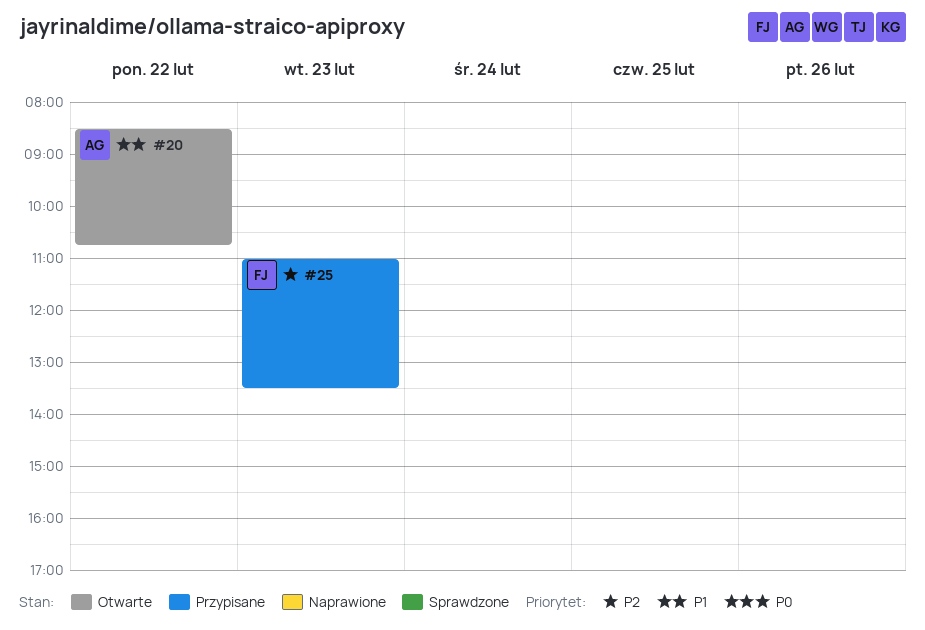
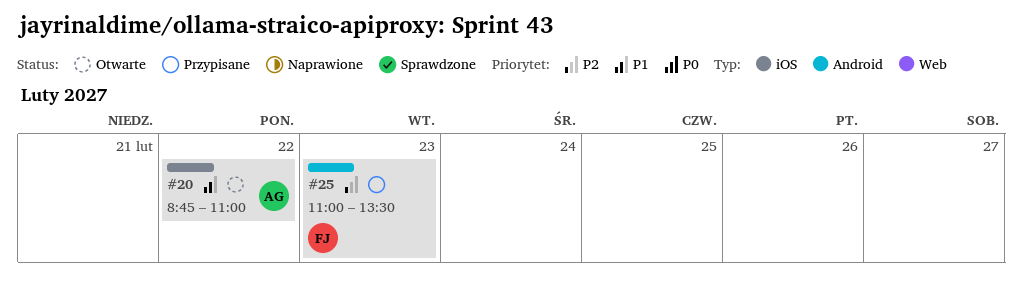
#20, begins: 08:30 -> 08:45
#20, ends: 10:45 -> 11:00

